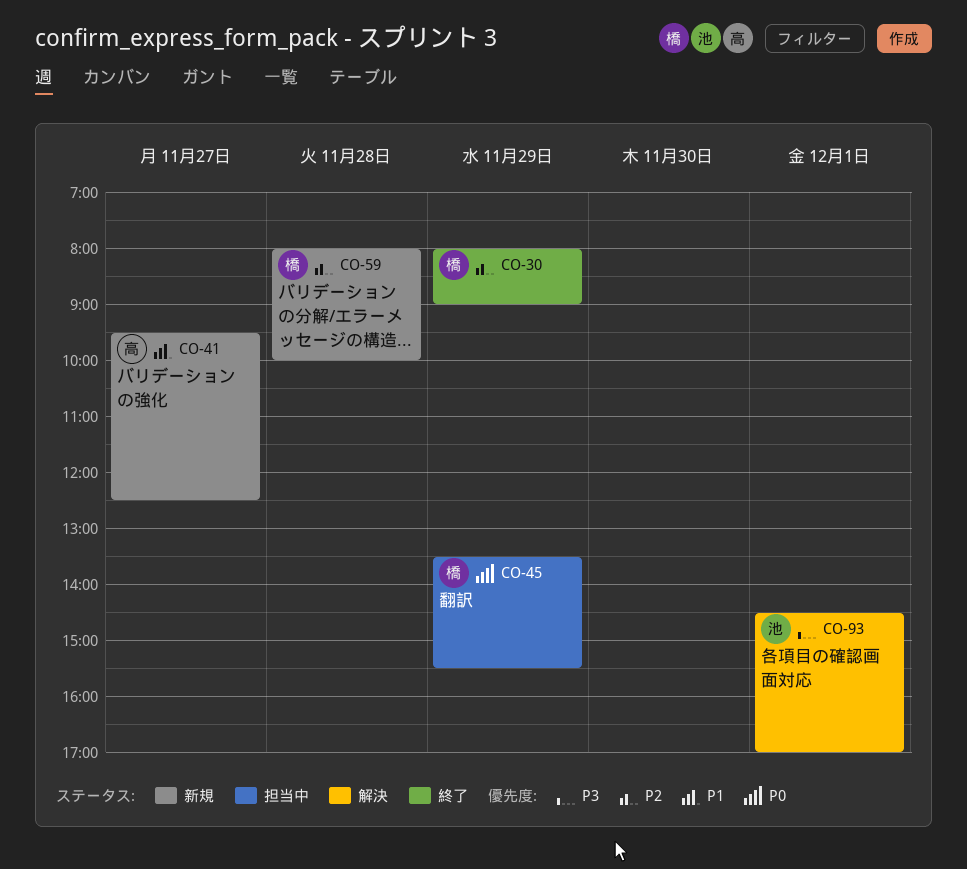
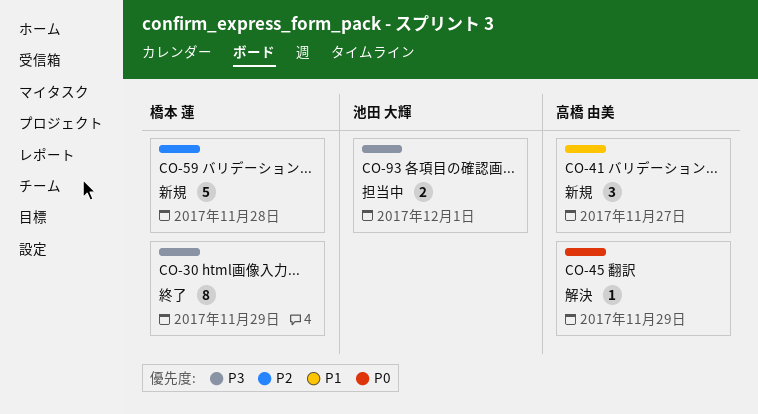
CO-30, priority: P2 -> P3
CO-45, status: 担当中 -> 解決
CO-45, owner: 橋本 蓮 -> 高橋 由美
CO-93, status: 解決 -> 担当中

